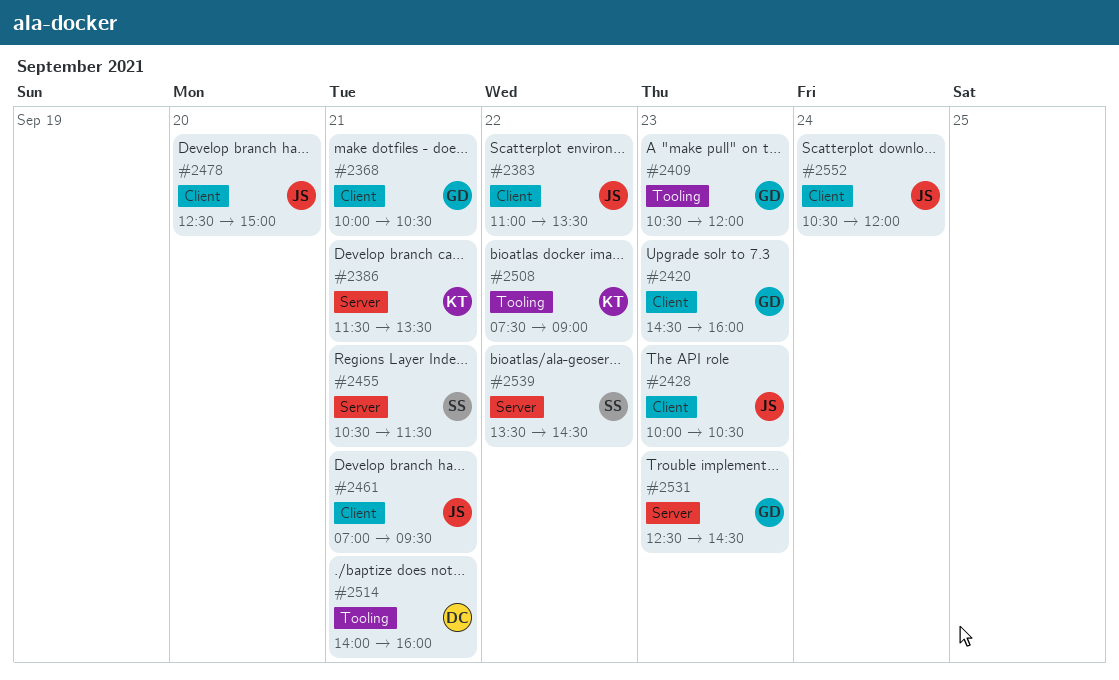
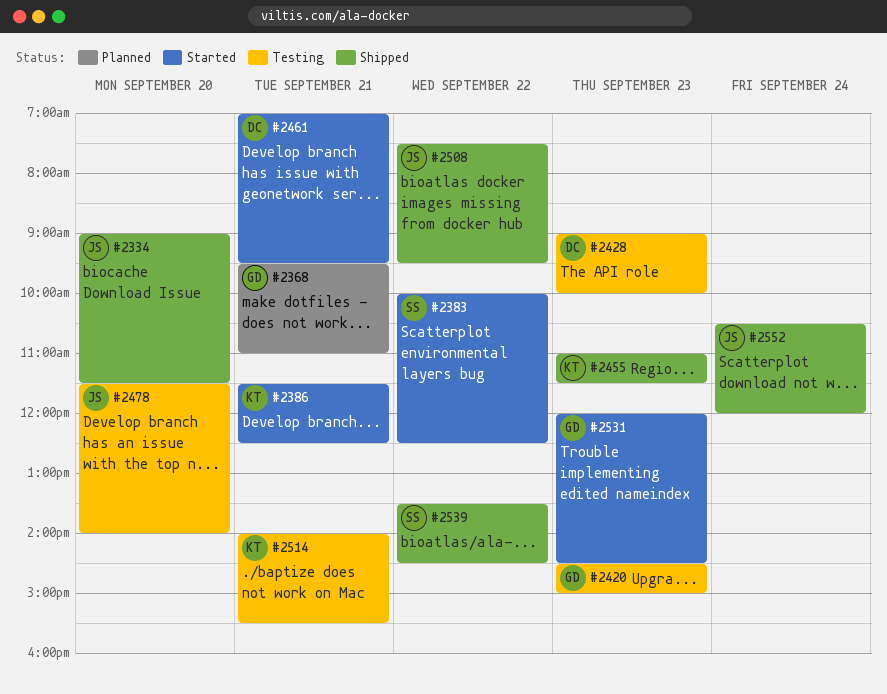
#2334: none -> present
#2368, begins: 10:00 -> 09:30
#2368, ends: 10:30 -> 11:00
#2383, owner: JS -> SS
#2383, begins: 11:00 -> 10:00
#2383, ends: 13:30 -> 12:30
#2386, ends: 13:30 -> 12:30
#2409: present -> none
#2420, ends: 16:00 -> 15:00
#2428, owner: JS -> DC
#2428, begins: 10:00 -> 09:00
#2428, ends: 10:30 -> 10:00
#2455, owner: SS -> KT
#2455, day: Sep 21 -> Sep 23
#2455, begins: 10:30 -> 11:00
#2461, owner: JS -> DC
#2478, begins: 12:30 -> 11:30
#2478, ends: 15:00 -> 14:00
#2508, owner: KT -> JS
#2508, ends: 09:00 -> 09:30
#2514, owner: DC -> KT
#2514, ends: 16:00 -> 15:30
#2531, begins: 12:30 -> 12:00

